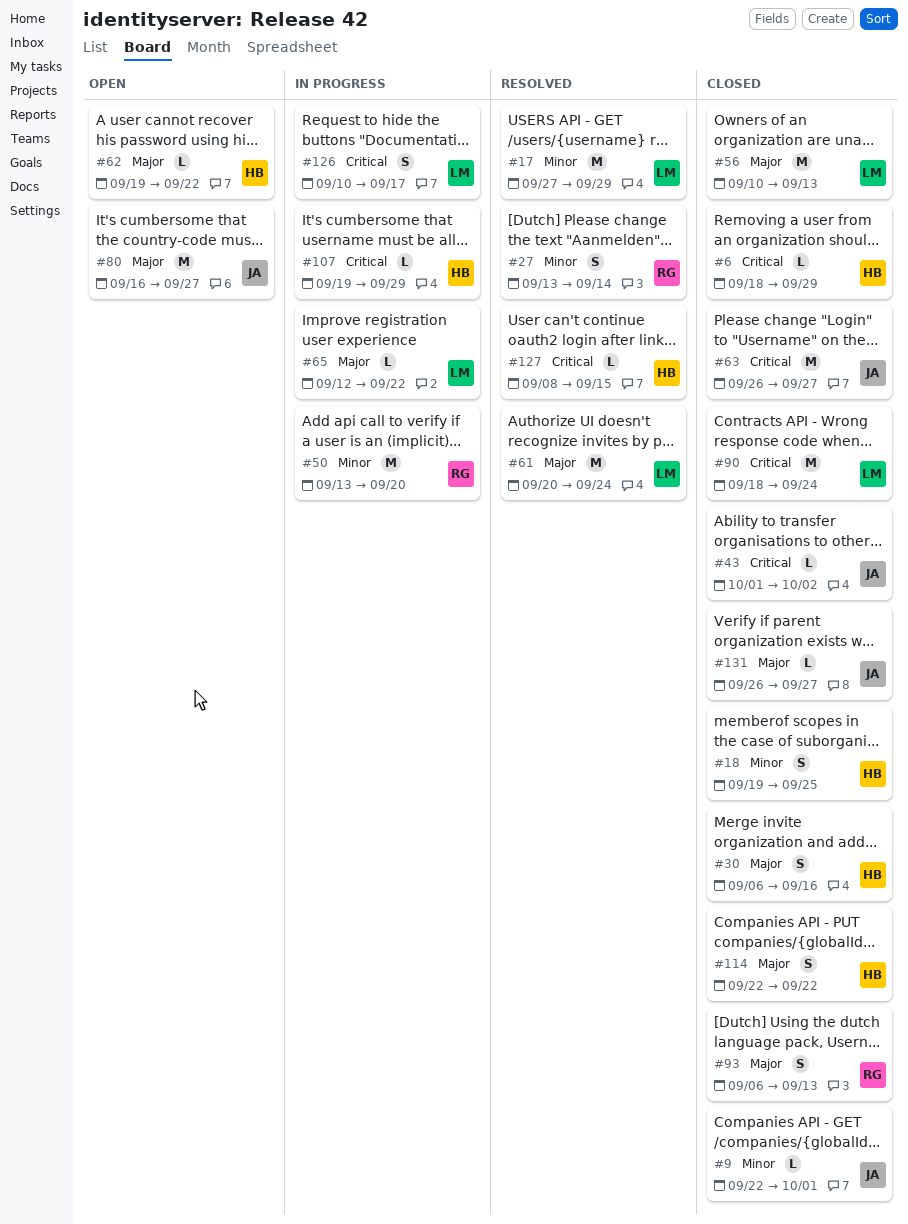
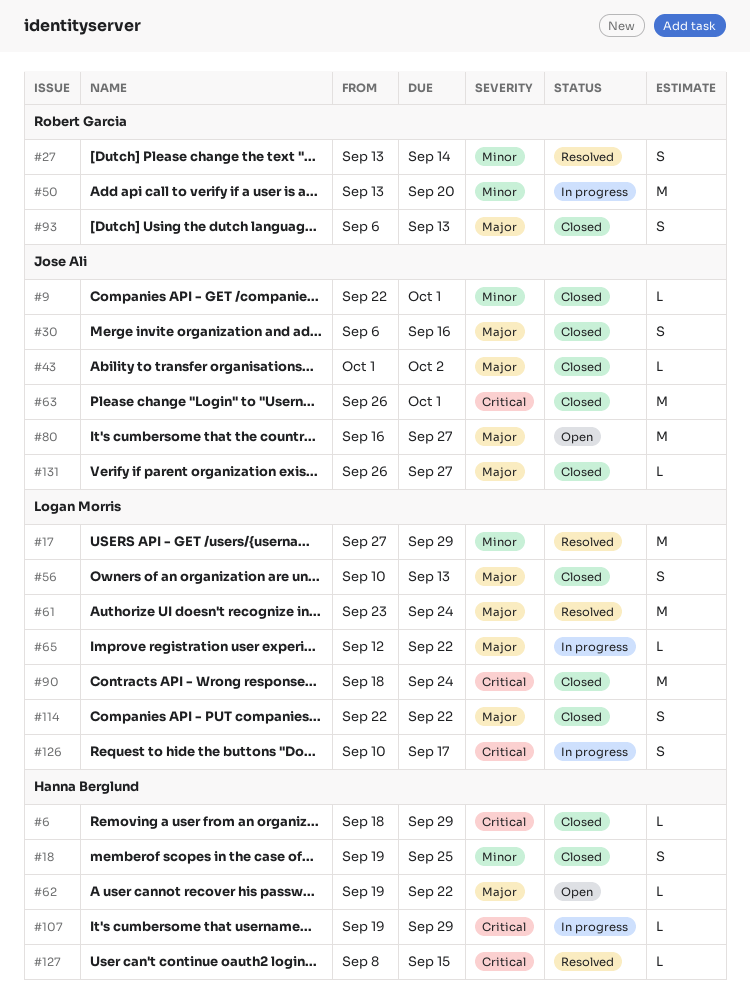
#30, owner: Hanna Berglund -> Jose Ali
#43, priority: Critical -> Major
#56, estimate: M -> S
#61, start: Sep 20 -> Sep 23
#63, due: Sep 27 -> Oct 1
#114, owner: Hanna Berglund -> Logan Morris

